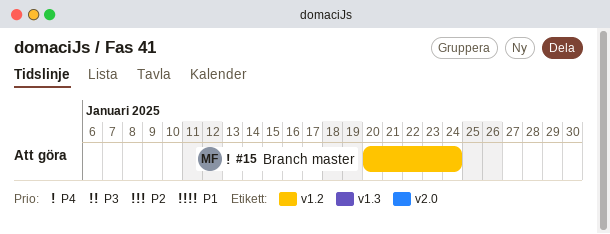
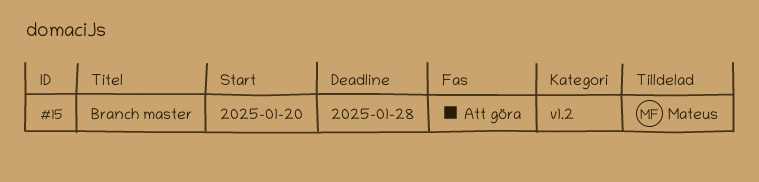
#15, due: Jan 24 -> Jan 28

